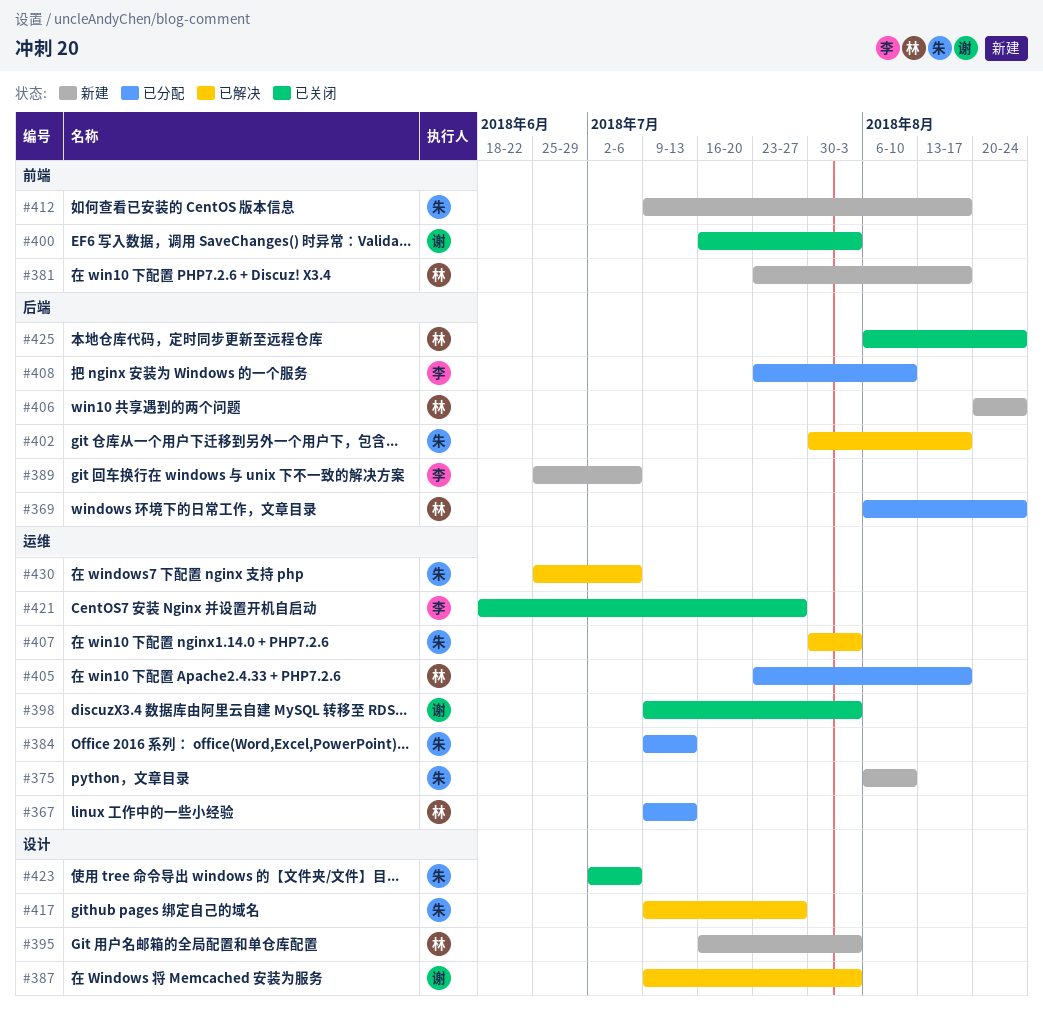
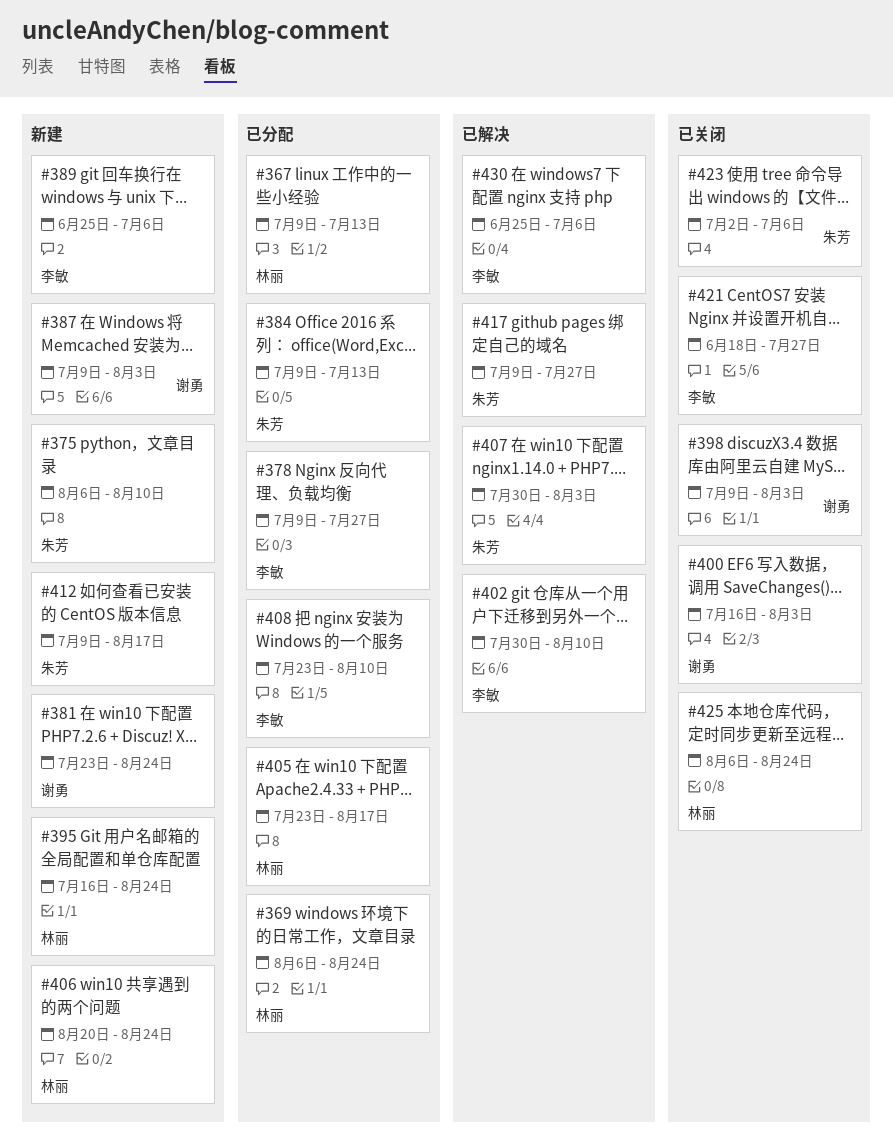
#378: none -> present
#381, owner: 林丽 -> 谢勇
#381, due: Aug 17 -> Aug 24
#387, status: 已解决 -> 新建
#395, due: Aug 3 -> Aug 24
#402, owner: 朱芳 -> 李敏
#402, due: Aug 17 -> Aug 10
#430, owner: 朱芳 -> 李敏

